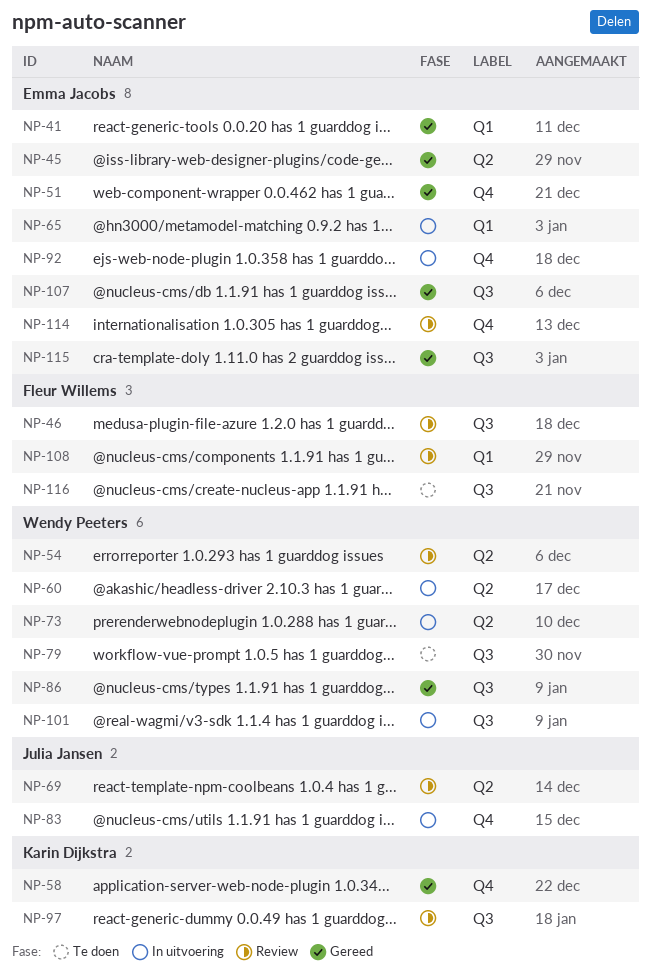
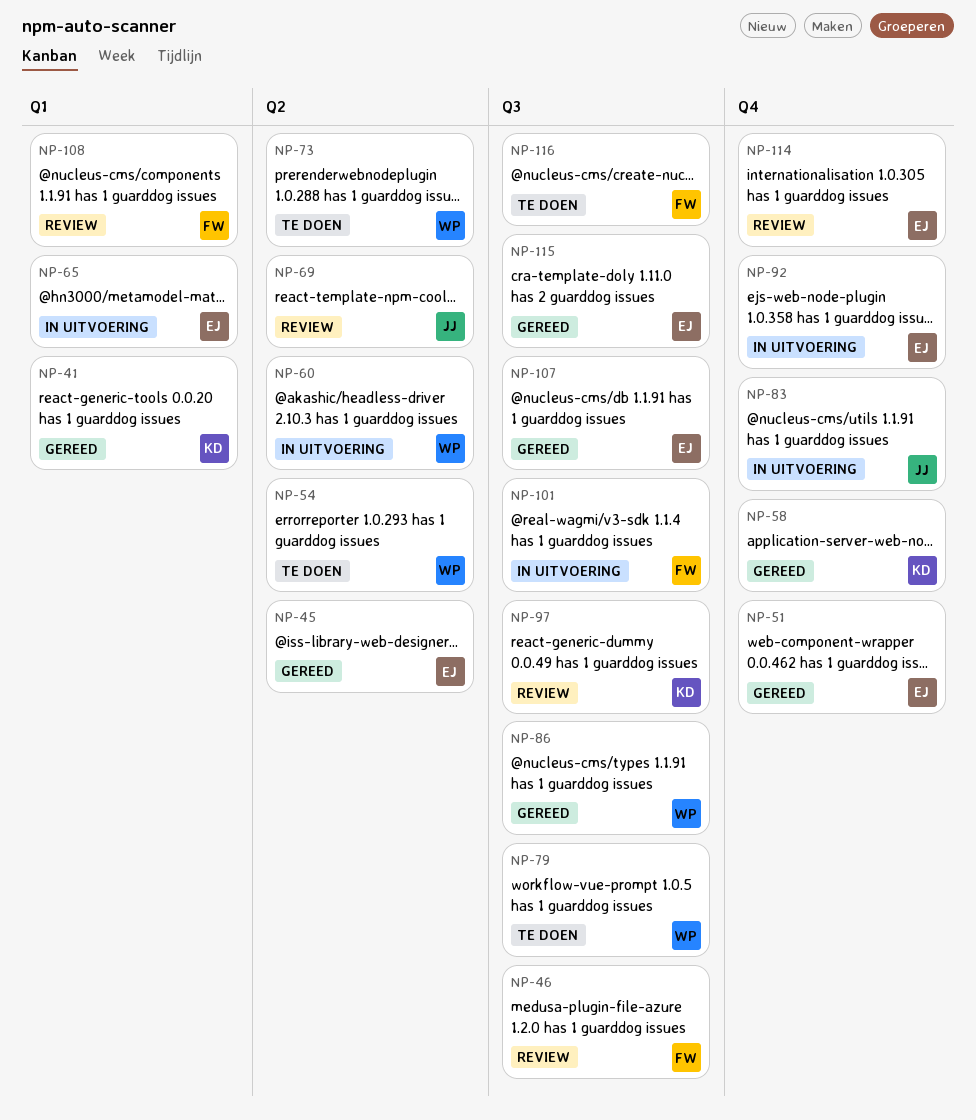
NP-41, owner: Emma Jacobs -> Karin Dijkstra
NP-54, status: Review -> Te doen
NP-73, status: In uitvoering -> Te doen
NP-101, owner: Wendy Peeters -> Fleur Willems

